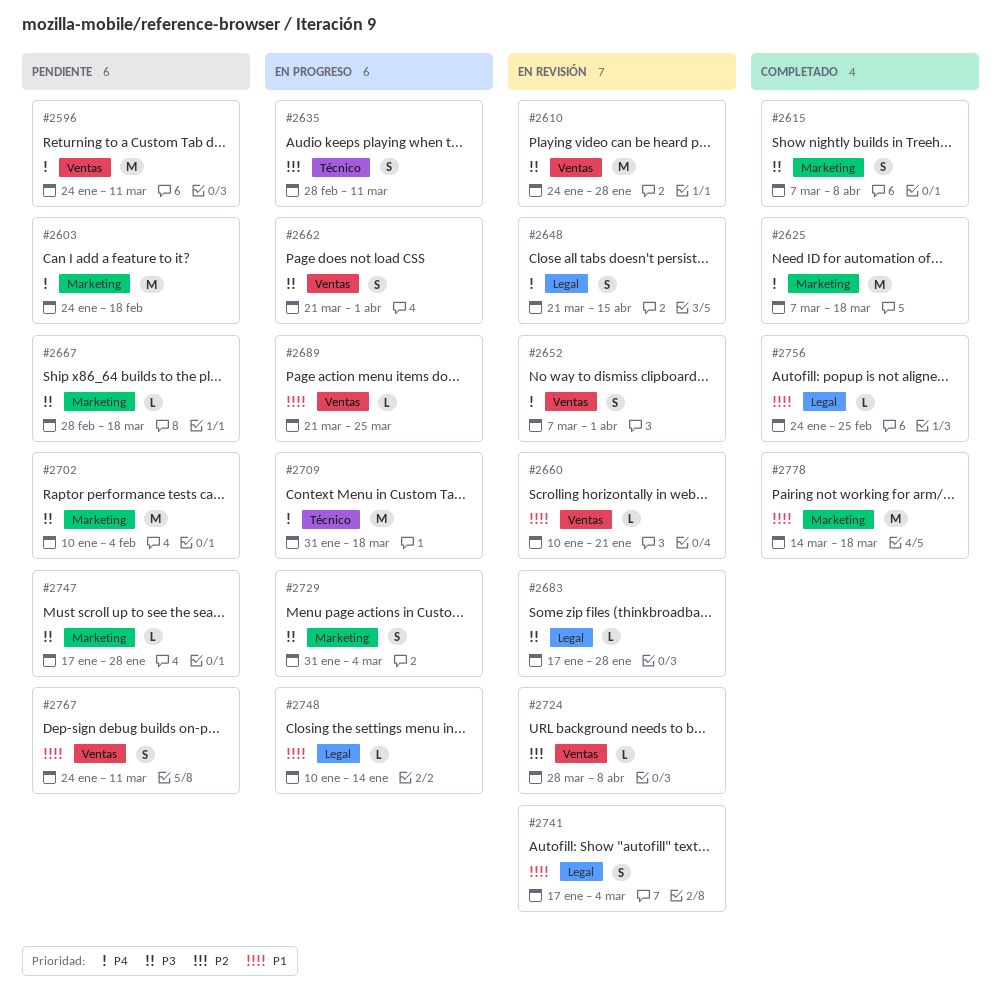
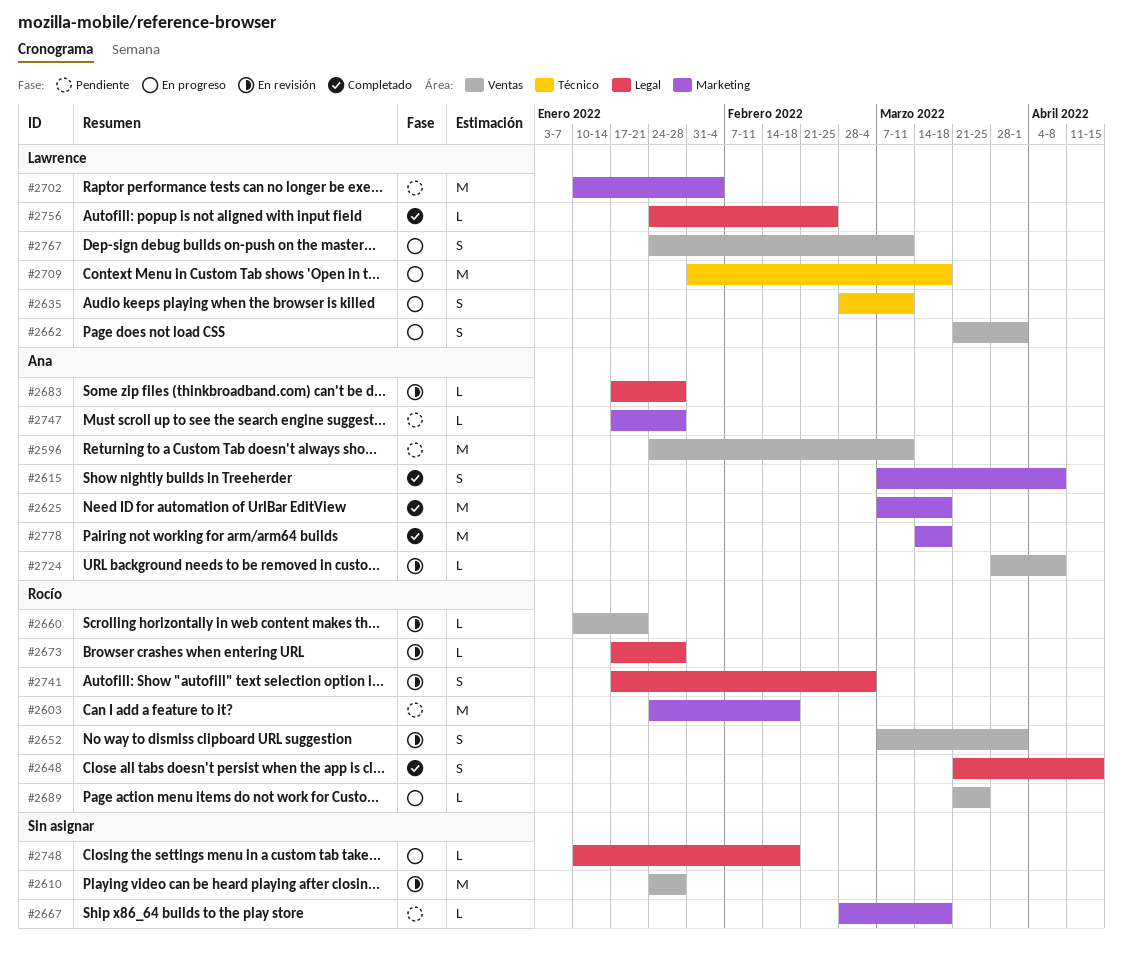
#2648, status: En revisión -> Completado
#2673: none -> present
#2729: present -> none
#2748, due: Jan 14 -> Feb 18
#2767, status: Pendiente -> En progreso

